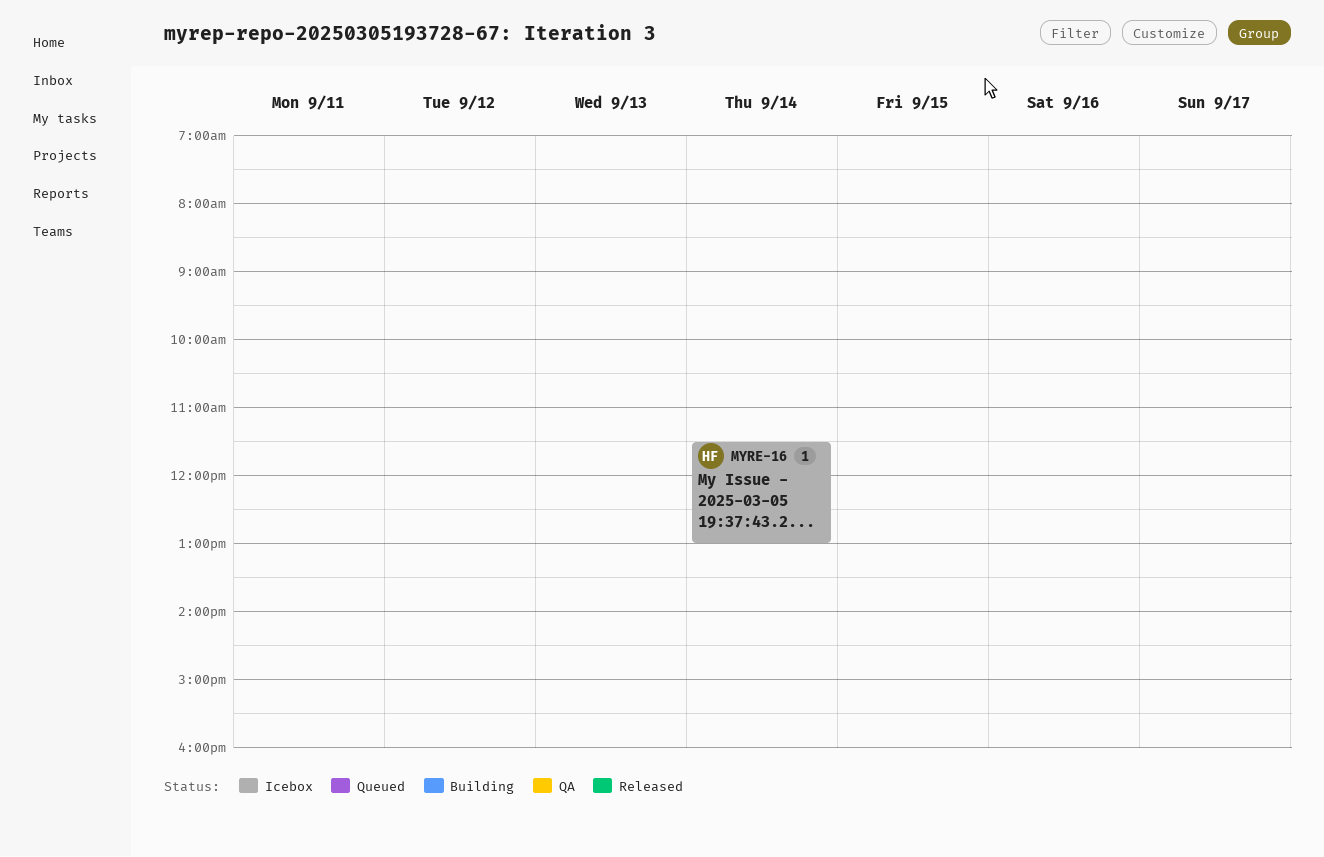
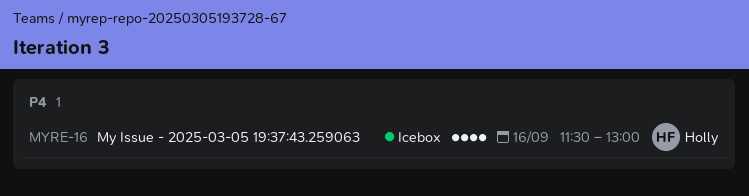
MYRE-16, estimate: 1 -> 4
MYRE-16, day: Sep 14 -> Sep 16

